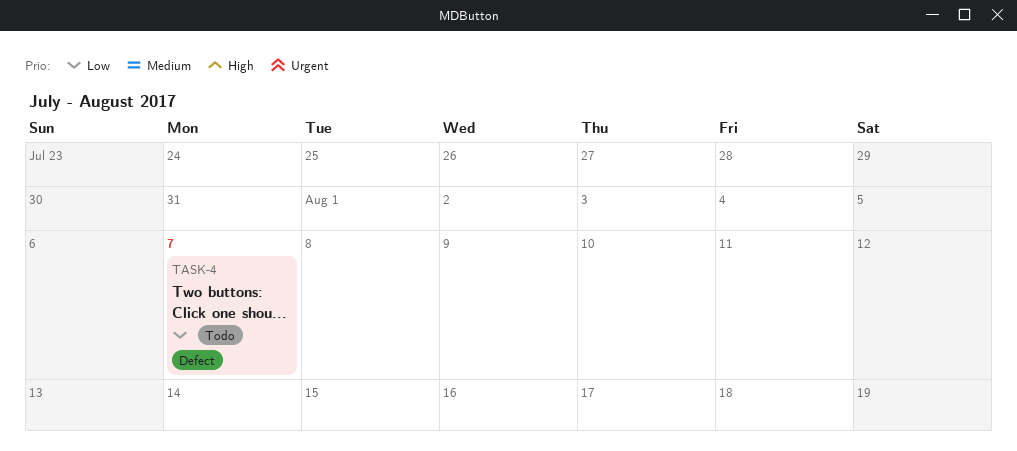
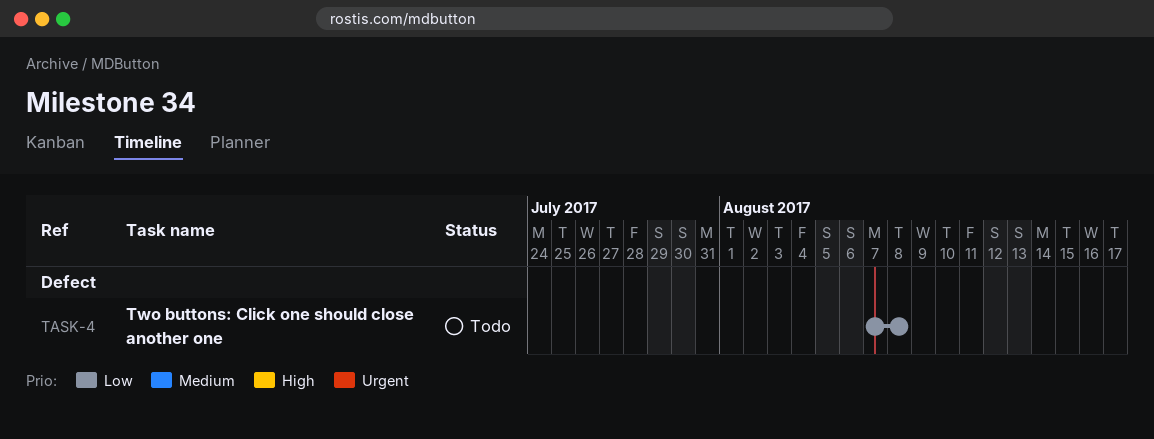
TASK-4, due: Aug 7 -> Aug 8

